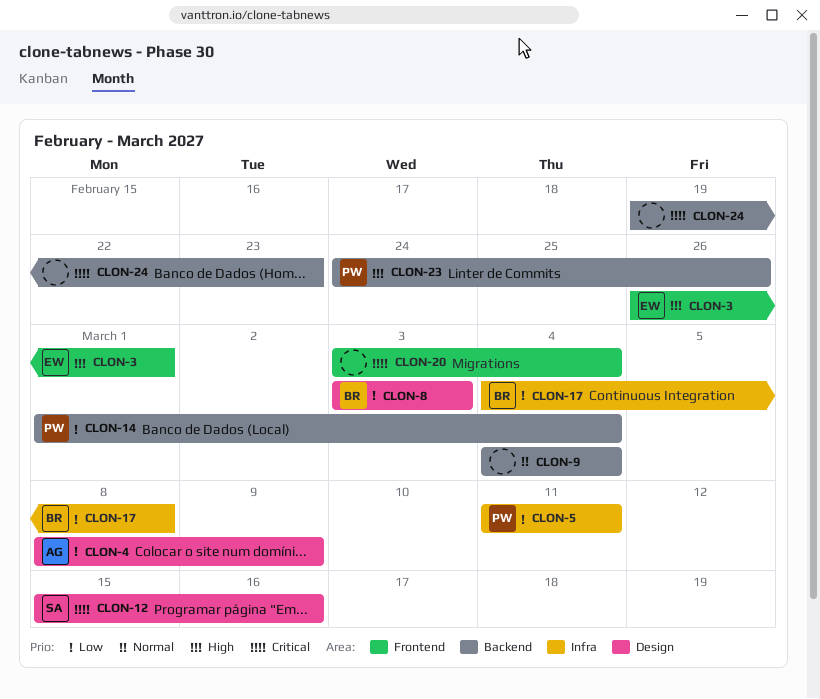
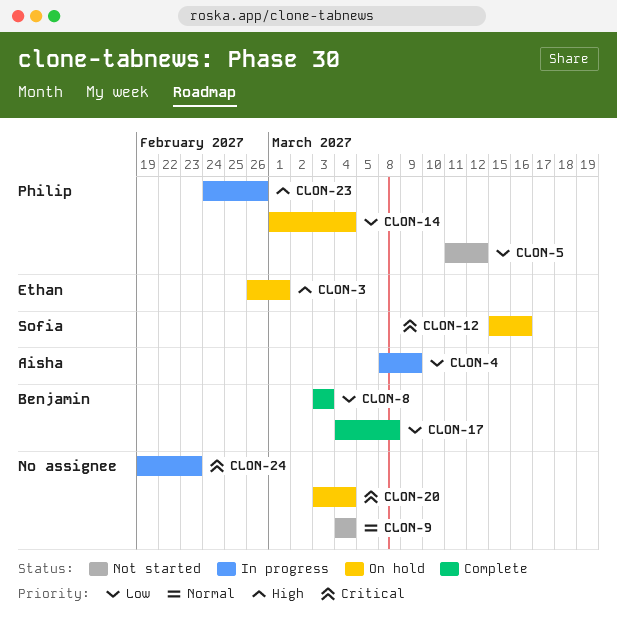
CLON-5, due: Mar 11 -> Mar 12

